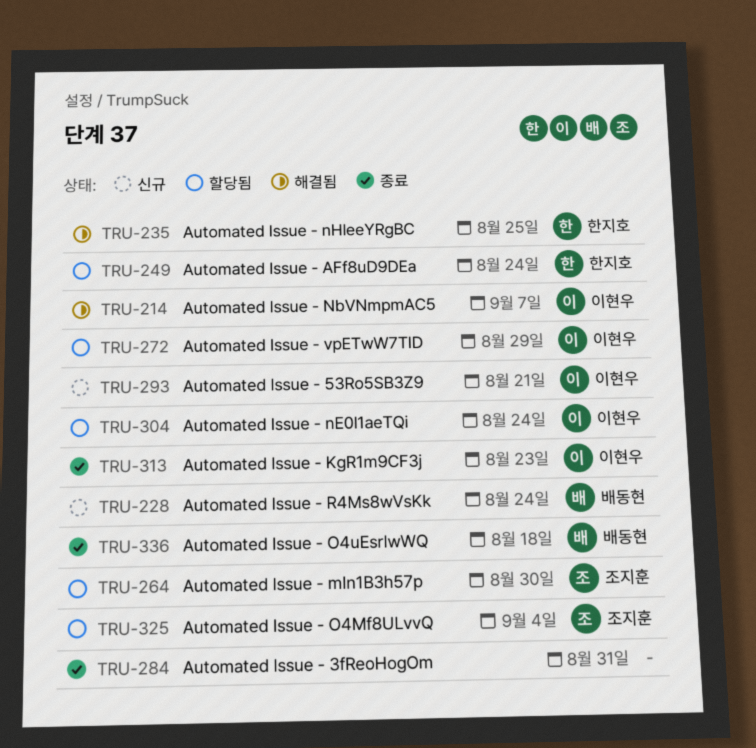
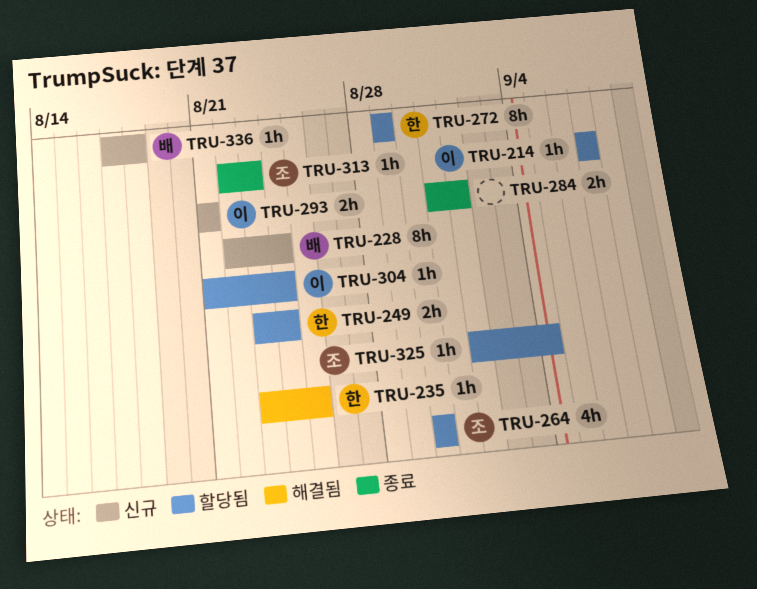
TRU-214, status: 해결됨 -> 할당됨
TRU-272, owner: 이현우 -> 한지호
TRU-284, due: Aug 31 -> Sep 1
TRU-313, owner: 이현우 -> 조지훈
TRU-336, status: 종료 -> 신규

